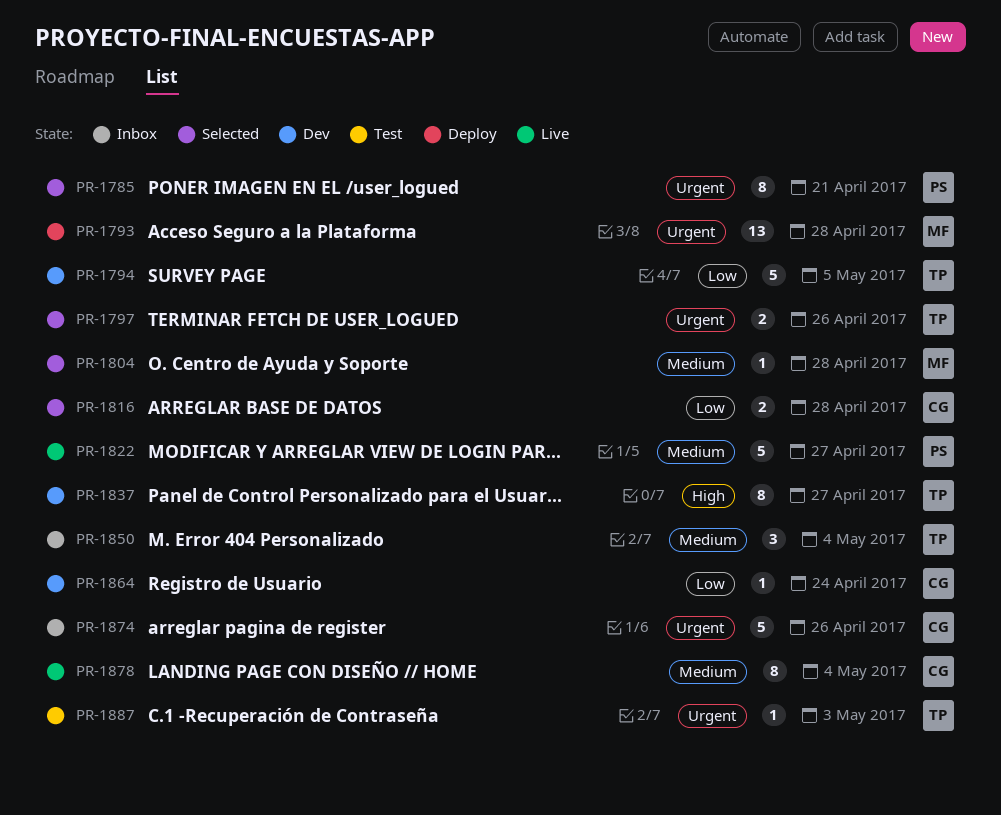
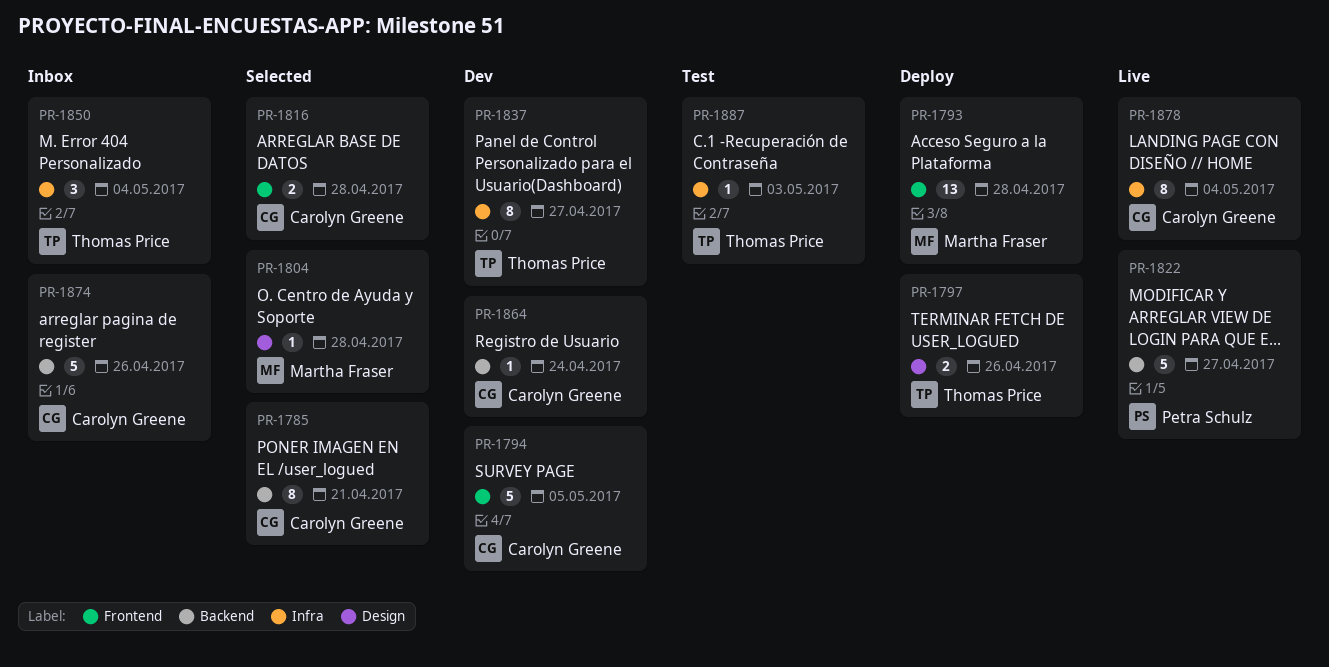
PR-1785, owner: Petra Schulz -> Carolyn Greene
PR-1794, owner: Thomas Price -> Carolyn Greene
PR-1797, status: Selected -> Deploy

